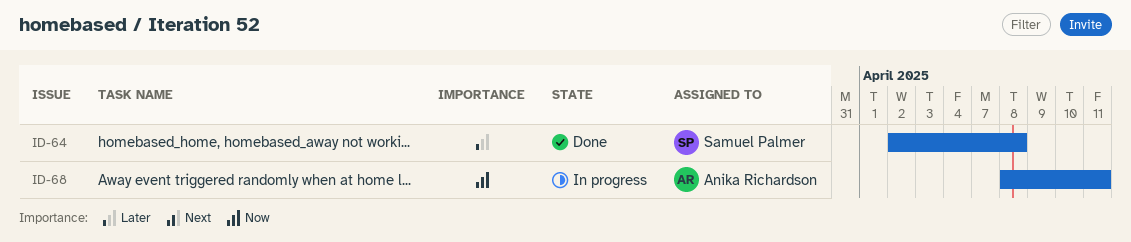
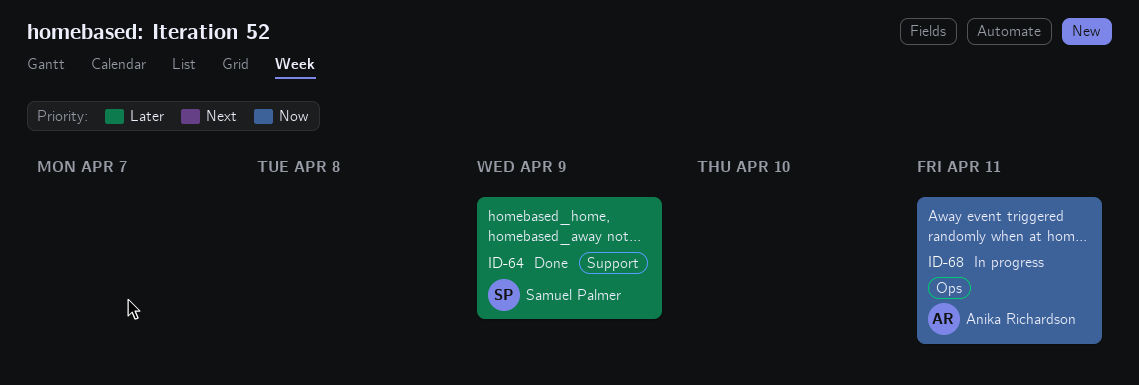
ID-64, due: Apr 8 -> Apr 9

